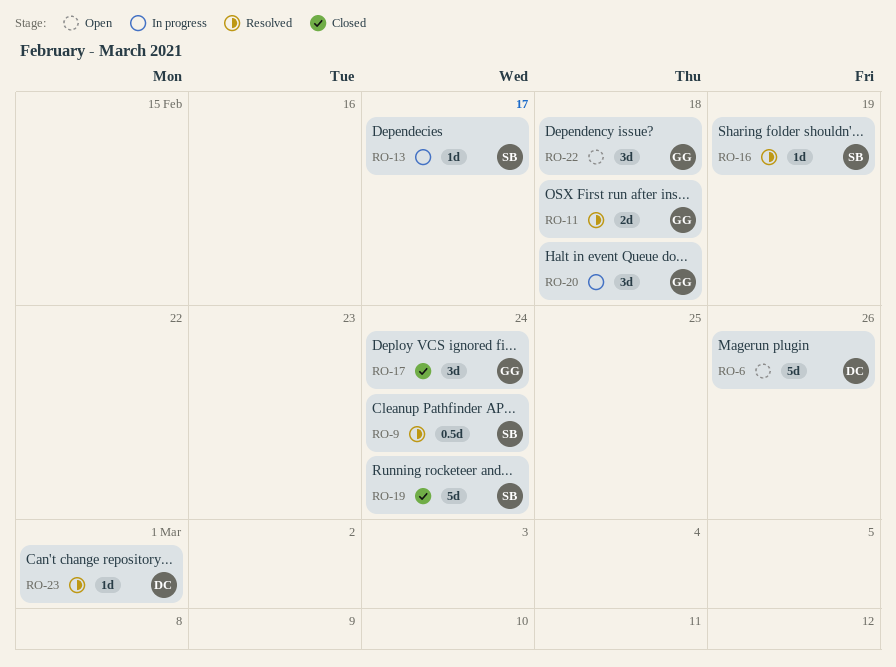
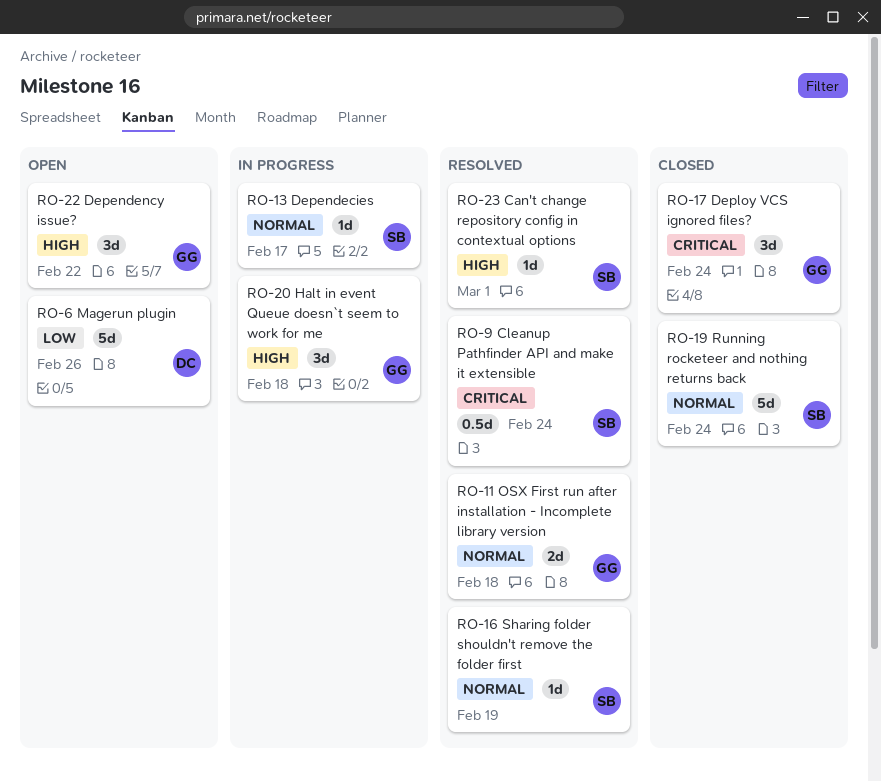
RO-22, due: Feb 18 -> Feb 22
RO-23, owner: DC -> SB

